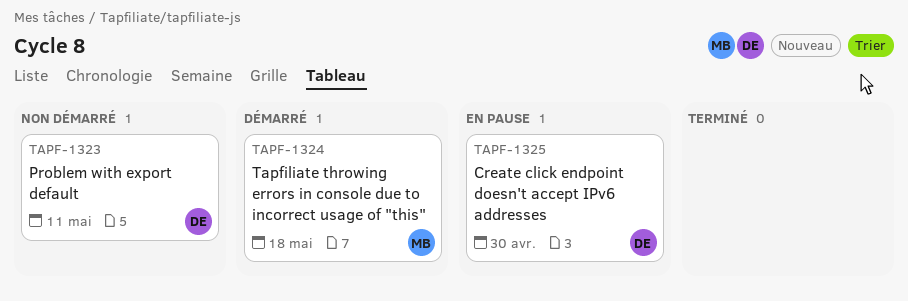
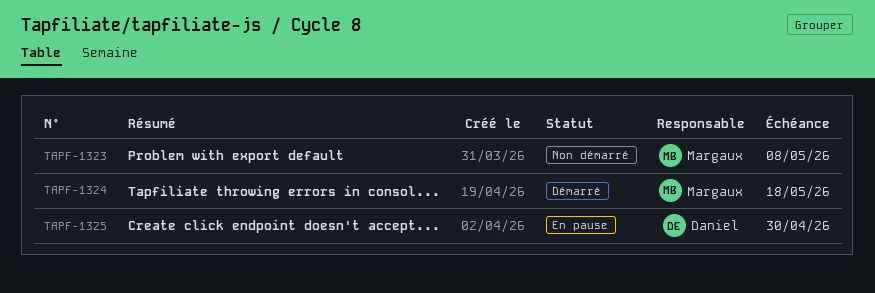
TAPF-1323, owner: Daniel -> Margaux
TAPF-1323, due: May 11 -> May 8

